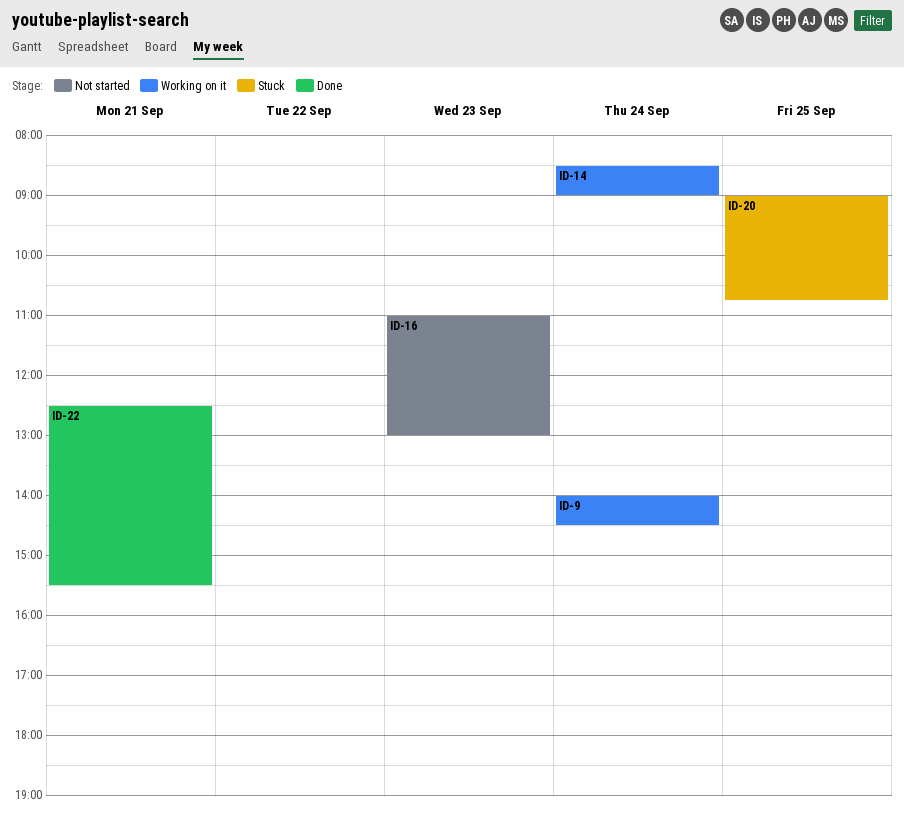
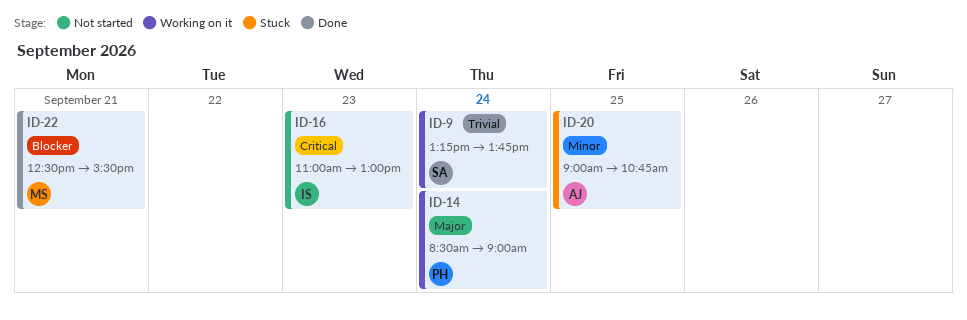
ID-9, begins: 14:00 -> 13:15
ID-9, ends: 14:30 -> 13:45

